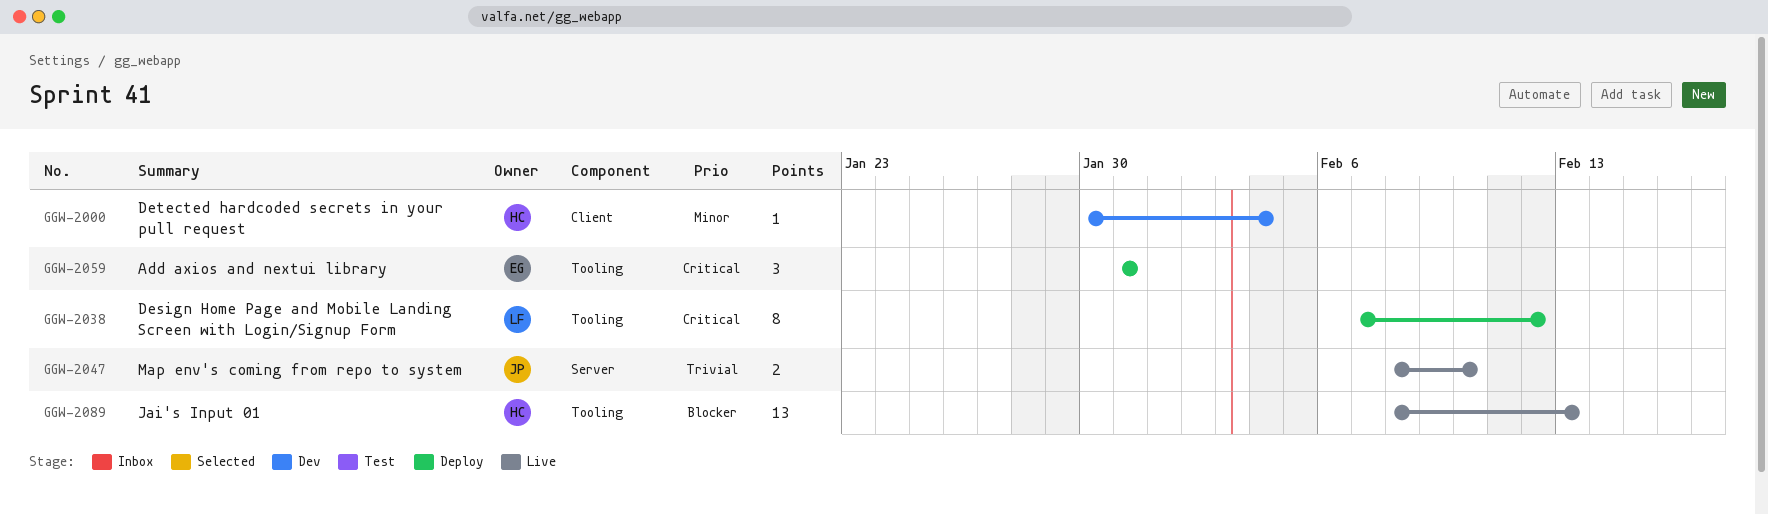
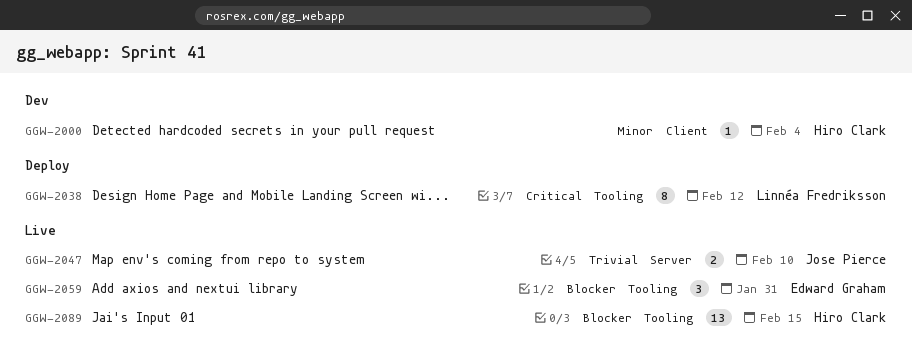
GGW-2059, status: Deploy -> Live
GGW-2059, priority: Critical -> Blocker
GGW-2089, due: Feb 13 -> Feb 15

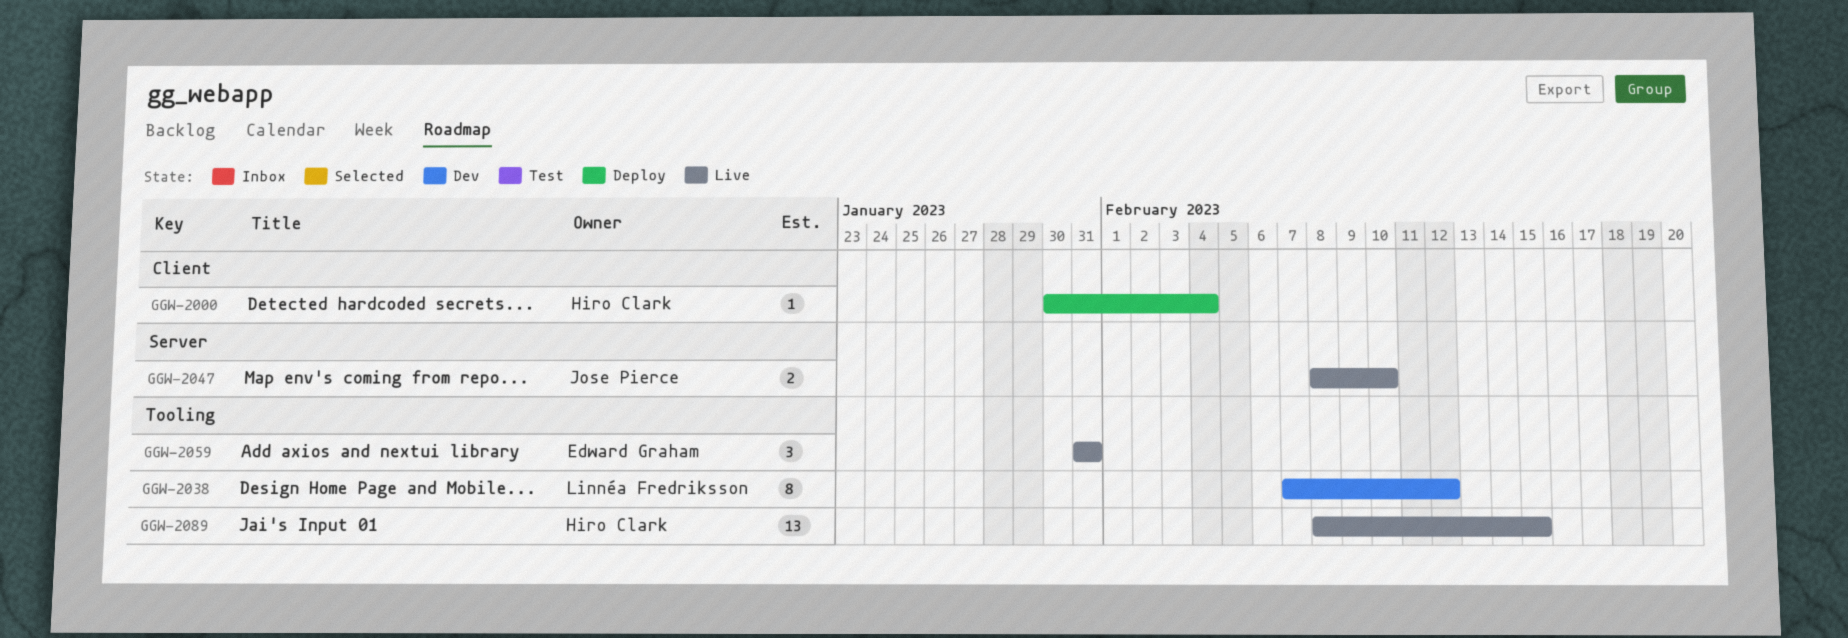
GGW-2000, status: Dev -> Deploy
GGW-2038, status: Deploy -> Dev

